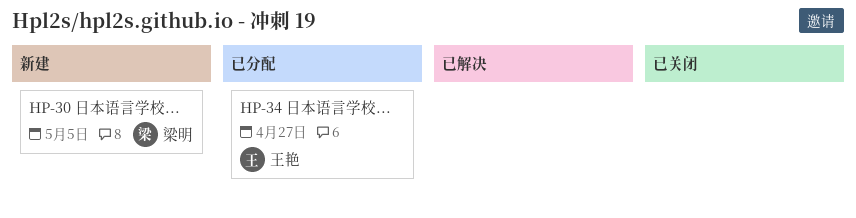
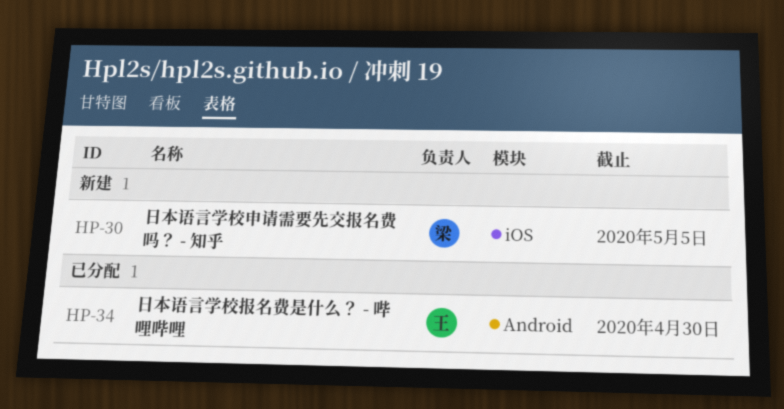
HP-34, due: Apr 27 -> Apr 30

